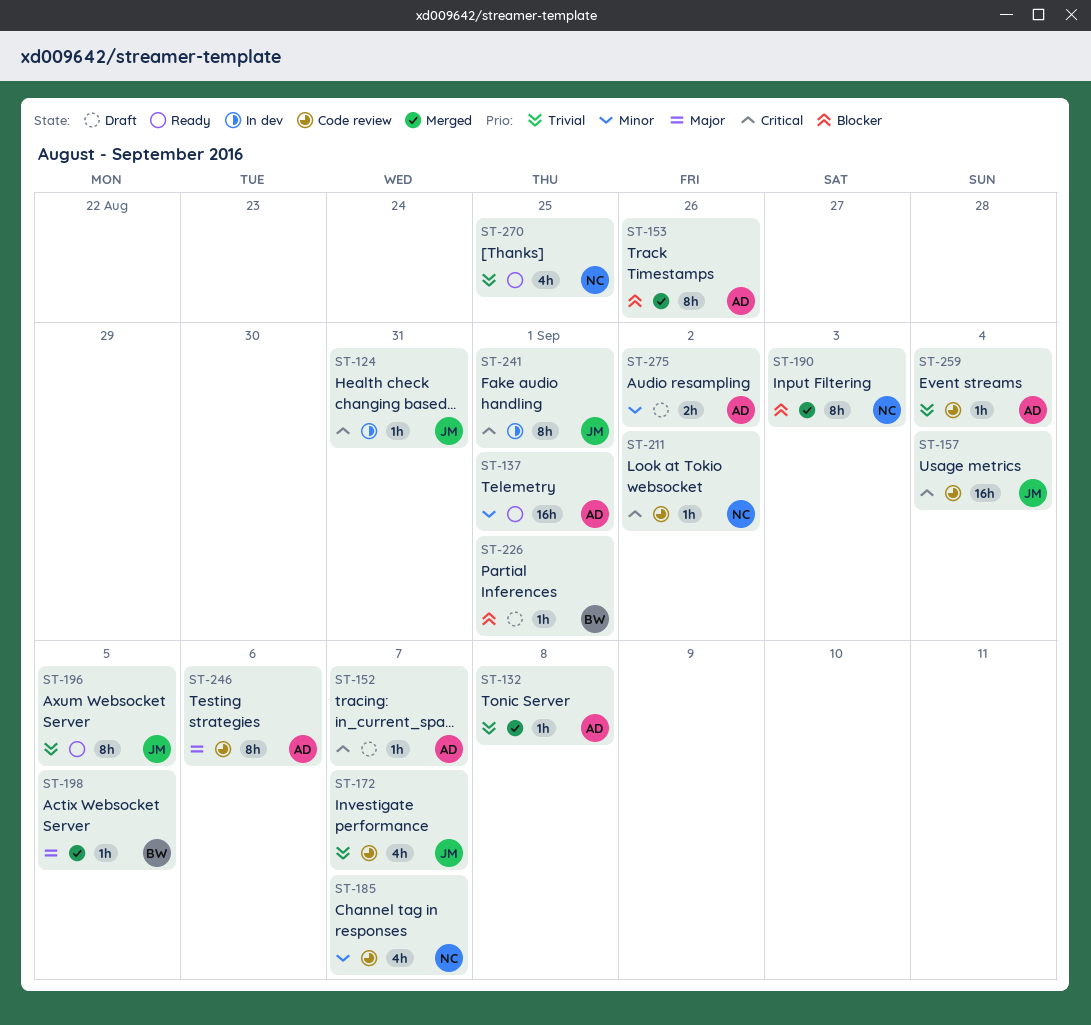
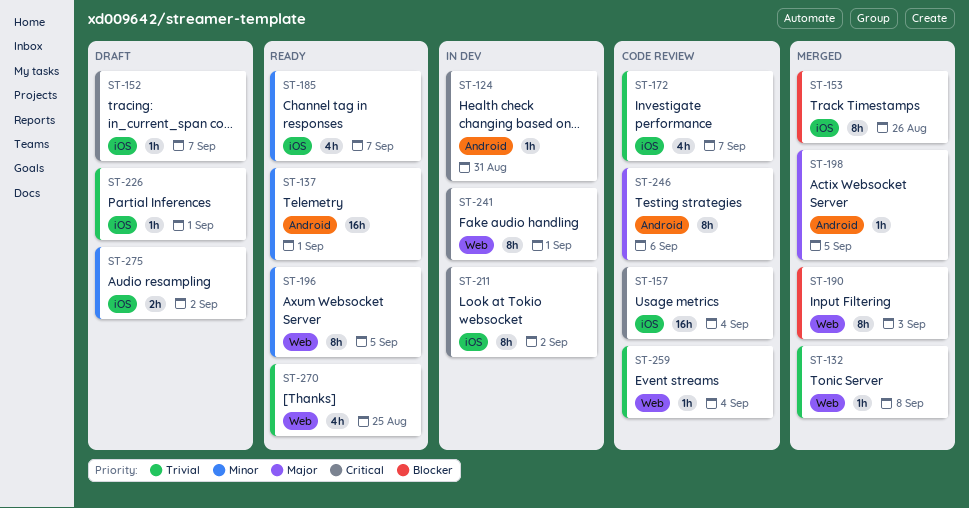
ST-185, status: Code review -> Ready
ST-196, priority: Trivial -> Minor
ST-211, status: Code review -> In dev
ST-211, estimate: 1h -> 8h
ST-226, priority: Blocker -> Trivial

